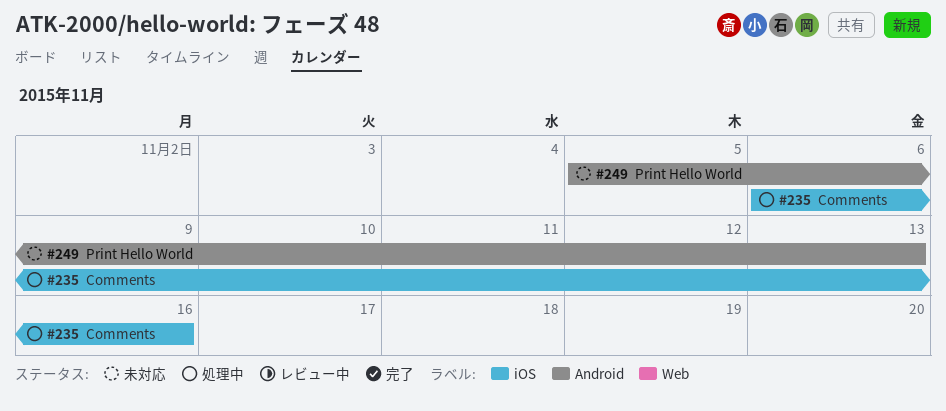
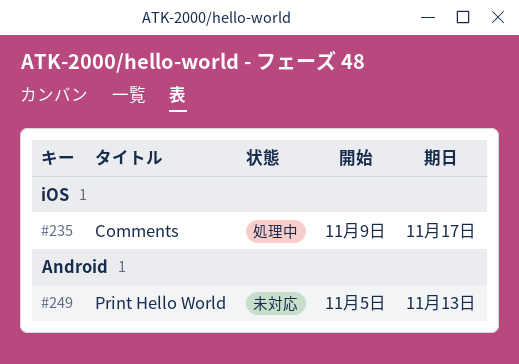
#235, start: Nov 6 -> Nov 9
#235, due: Nov 16 -> Nov 17

